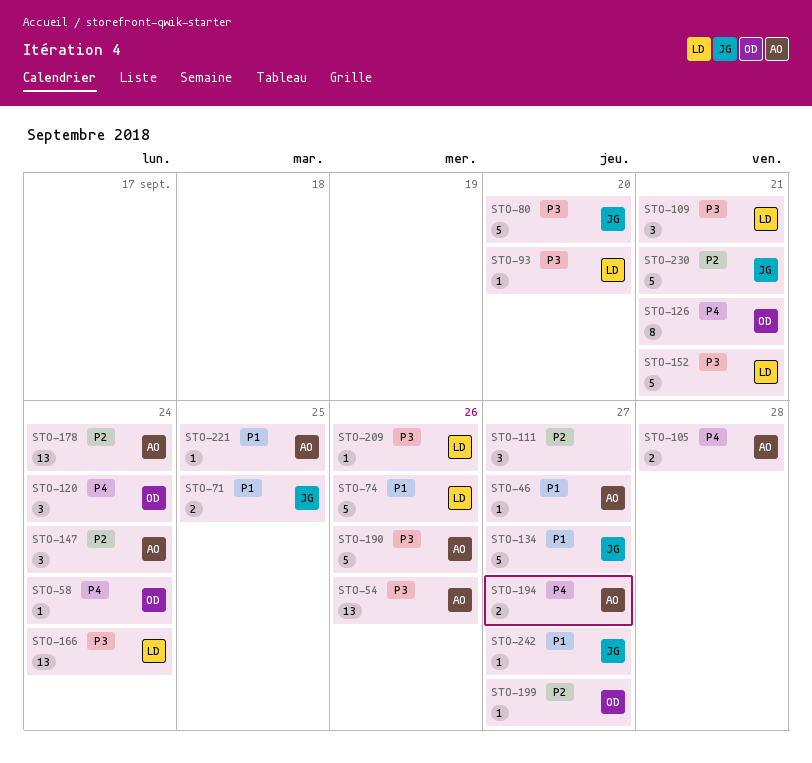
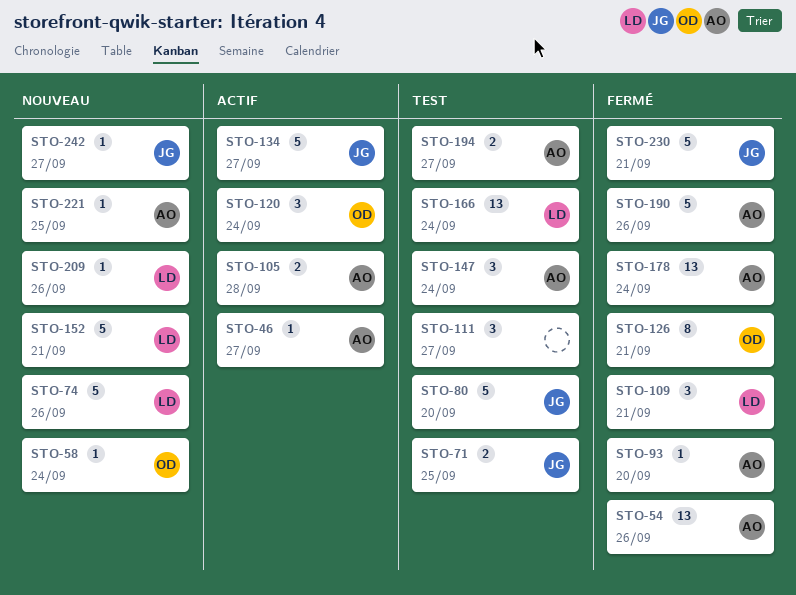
STO-93, owner: LD -> AO
STO-199: present -> none

